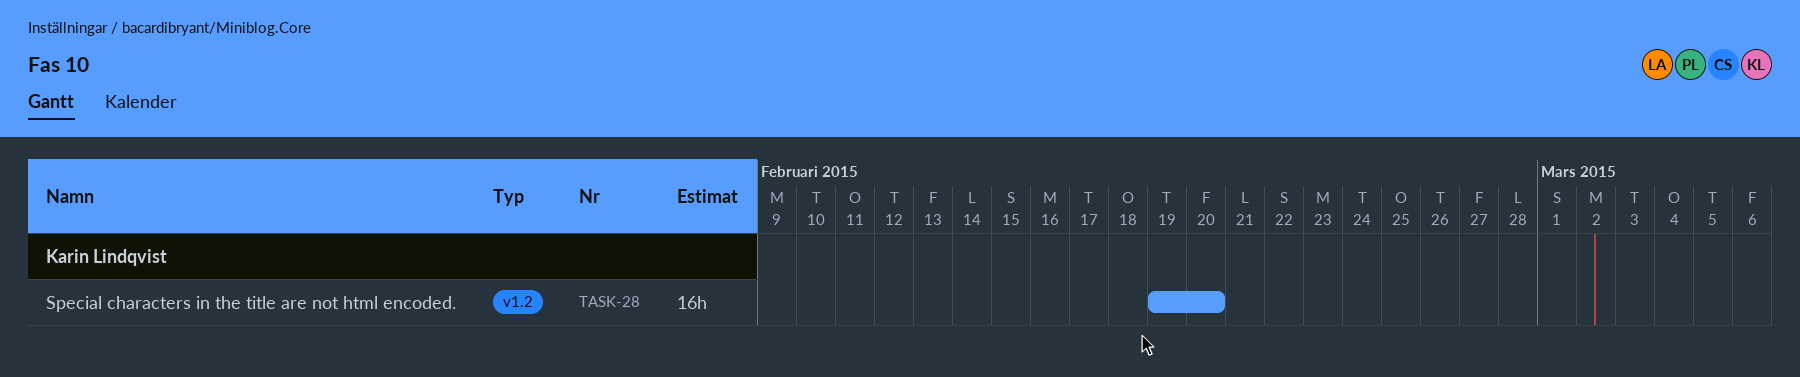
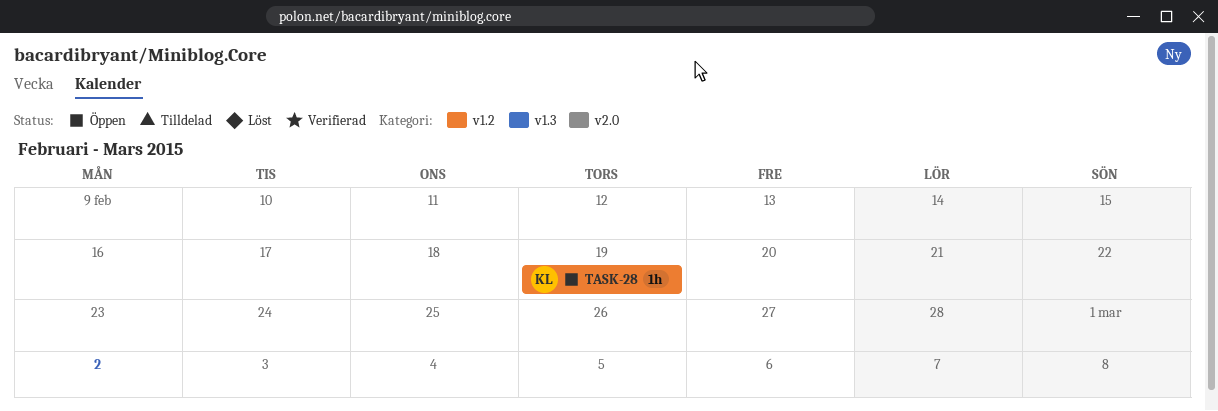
TASK-28, estimate: 16h -> 1h
TASK-28, due: Feb 20 -> Feb 19

